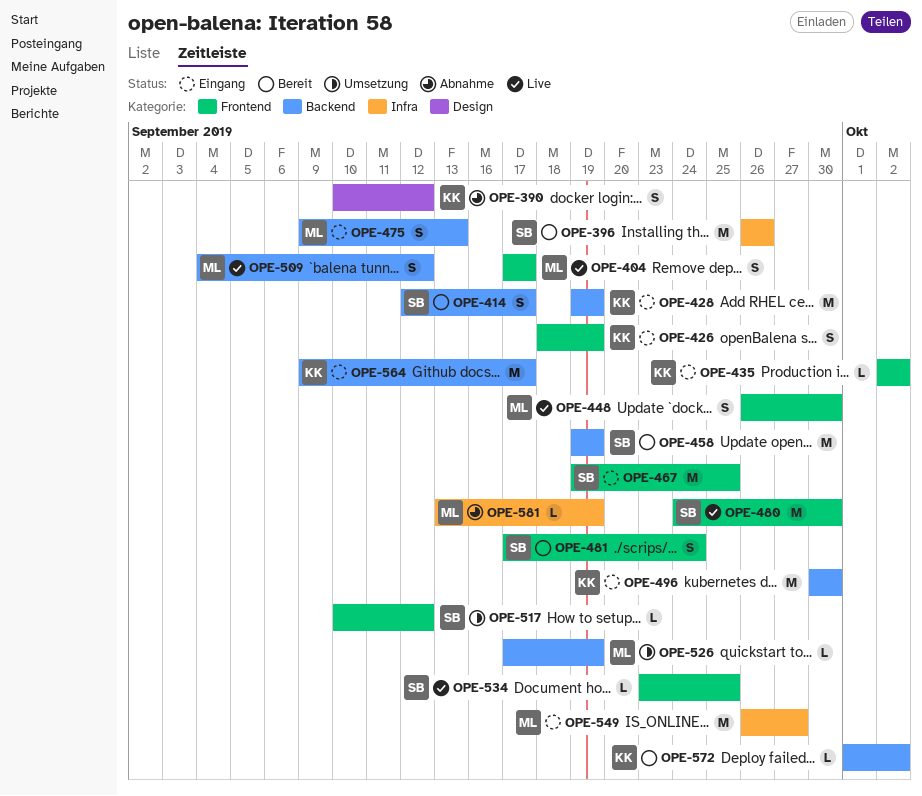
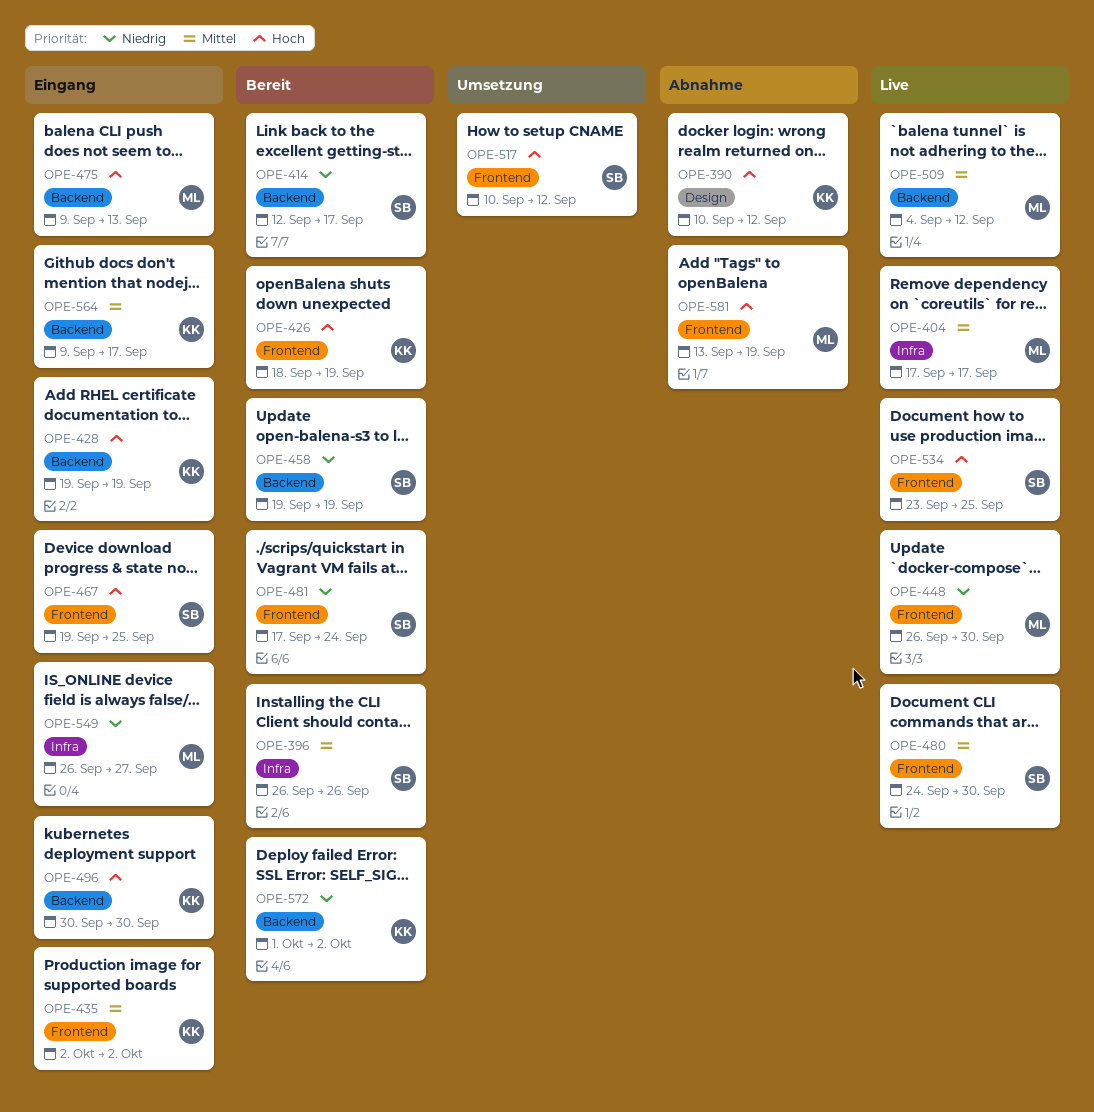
OPE-404, label: Frontend -> Infra
OPE-426, status: Eingang -> Bereit
OPE-526: present -> none
OPE-581, label: Infra -> Frontend

